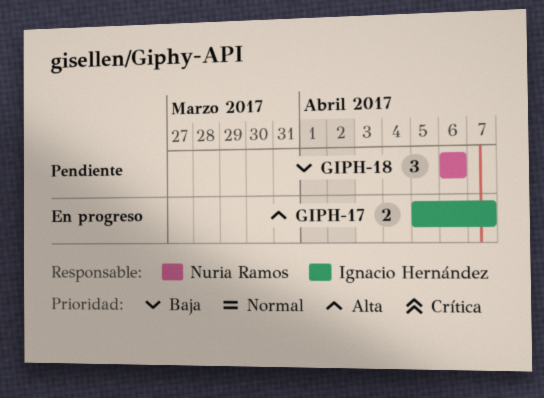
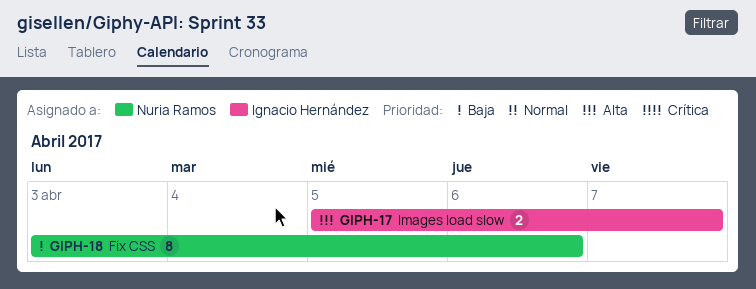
GIPH-18, estimate: 3 -> 8
GIPH-18, start: Apr 6 -> Apr 3

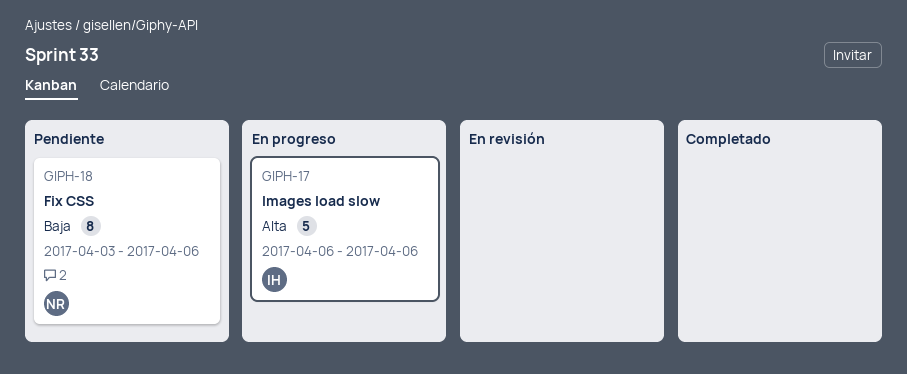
GIPH-17, estimate: 2 -> 5
GIPH-17, start: Apr 5 -> Apr 6
GIPH-17, due: Apr 7 -> Apr 6

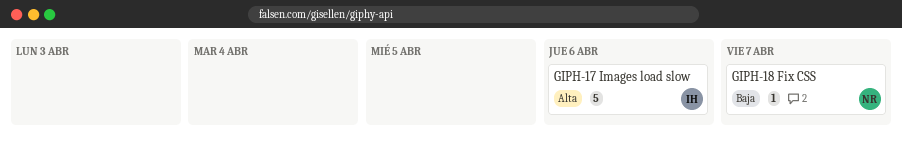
GIPH-18, estimate: 8 -> 1
GIPH-18, due: Apr 6 -> Apr 7

